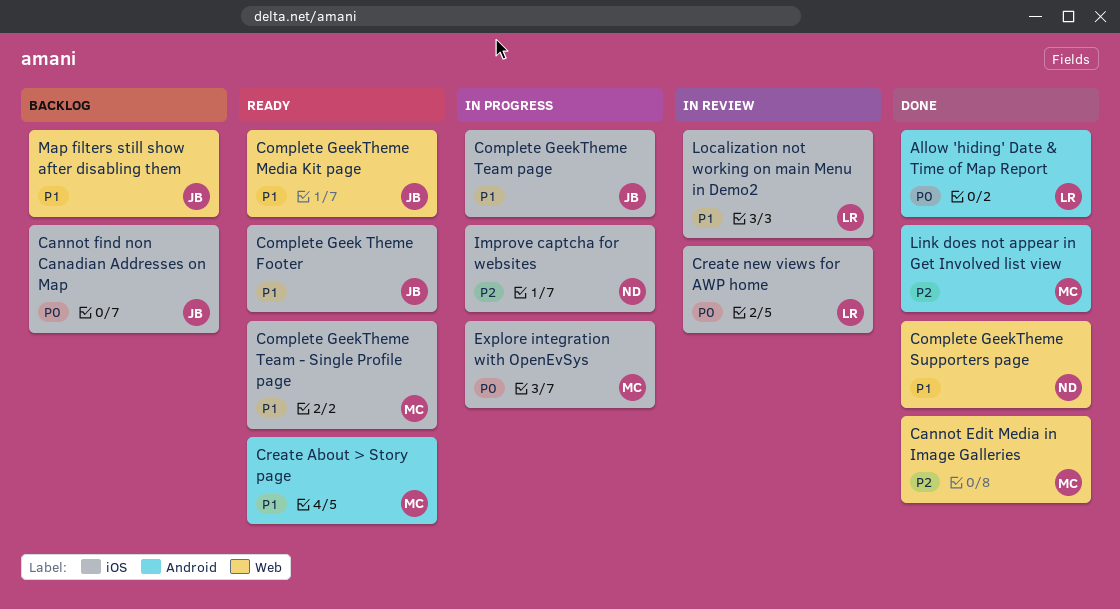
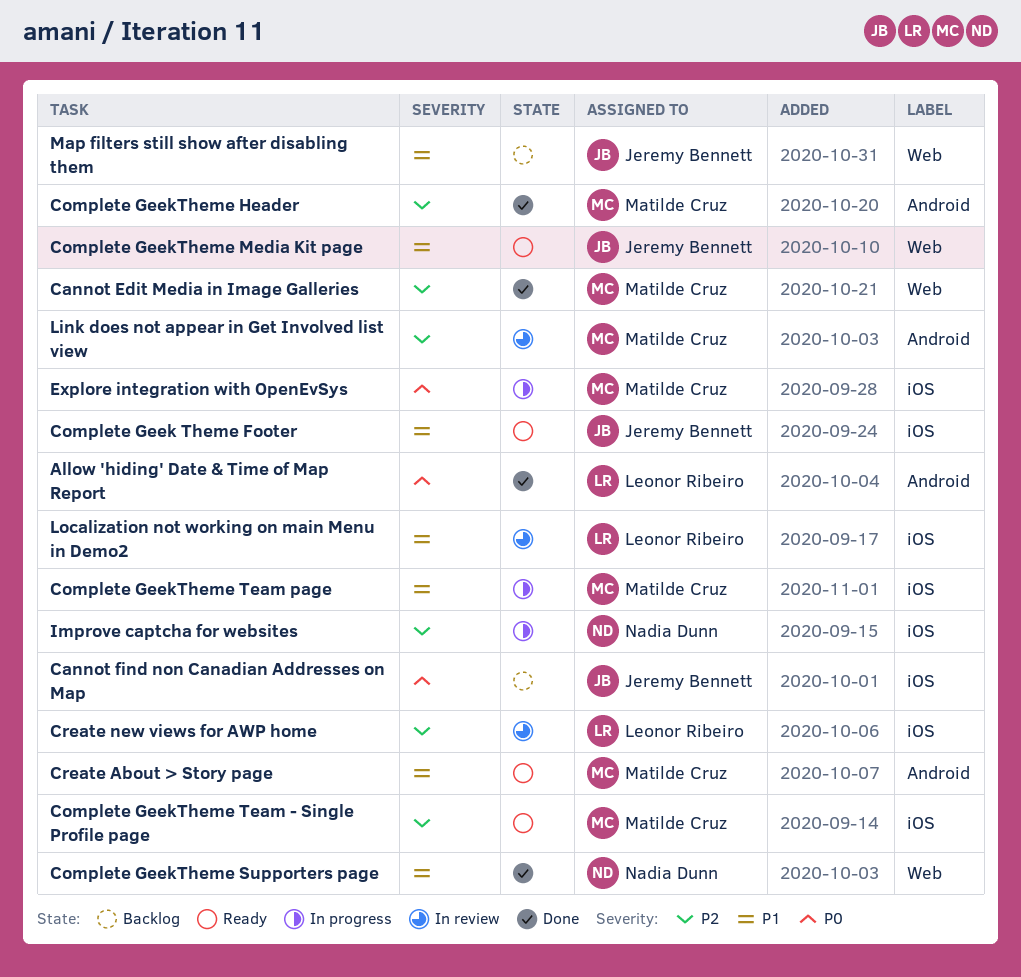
Complete GeekTheme Header: none -> present
Complete GeekTheme Team - Single Profile page, priority: P1 -> P2
Complete GeekTheme Team page, owner: Jeremy Bennett -> Matilde Cruz
Create new views for AWP home, priority: P0 -> P2
Link does not appear in Get Involved list view, status: Done -> In review

